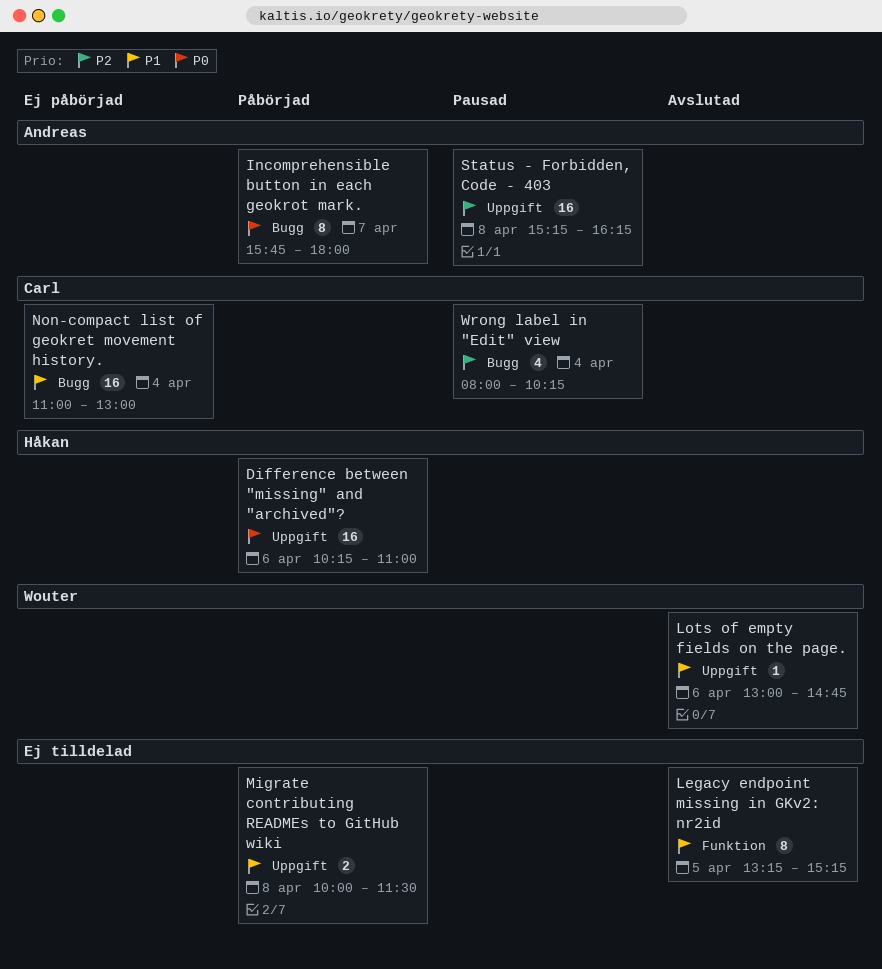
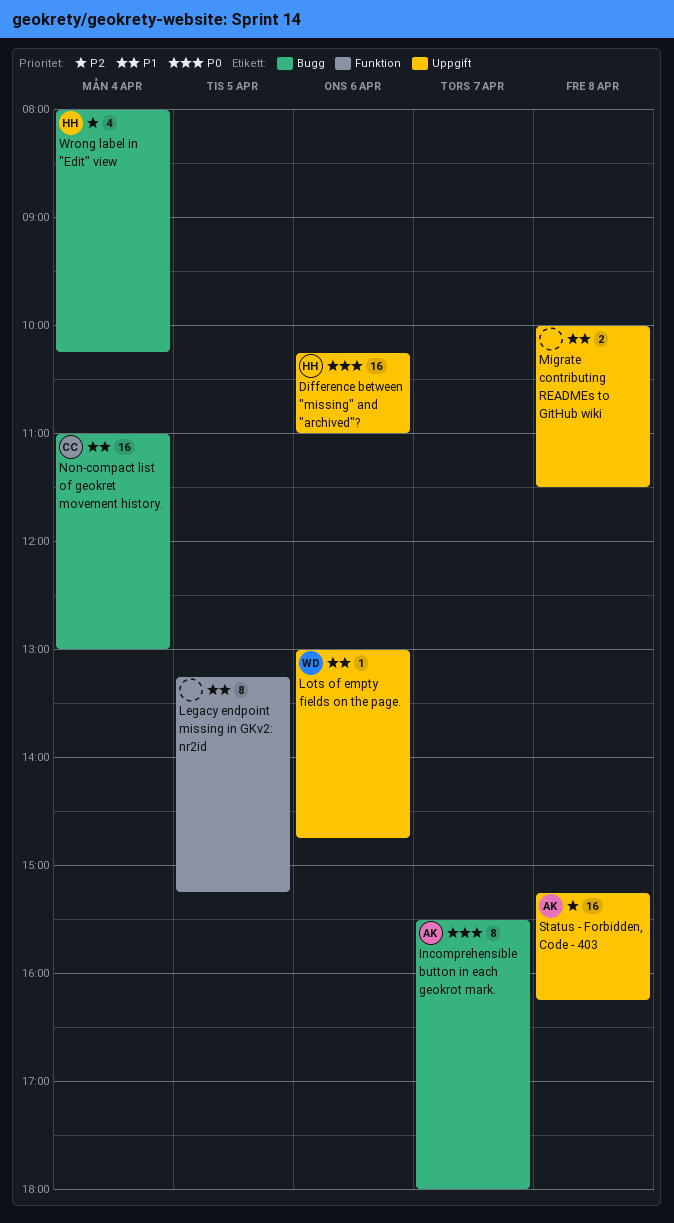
Incomprehensible button in each geokrot mark., begins: 15:45 -> 15:30
Wrong label in "Edit" view, owner: Carl -> Håkan

